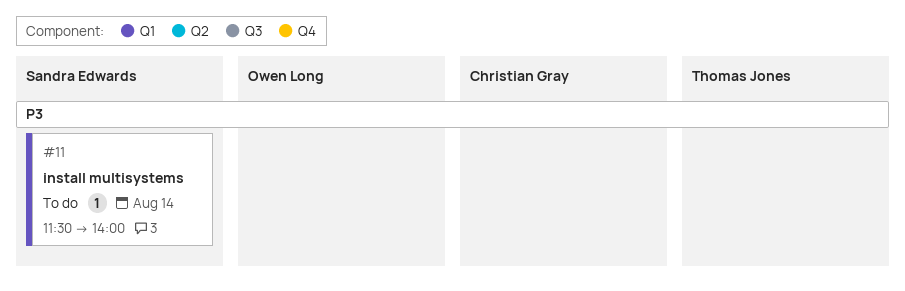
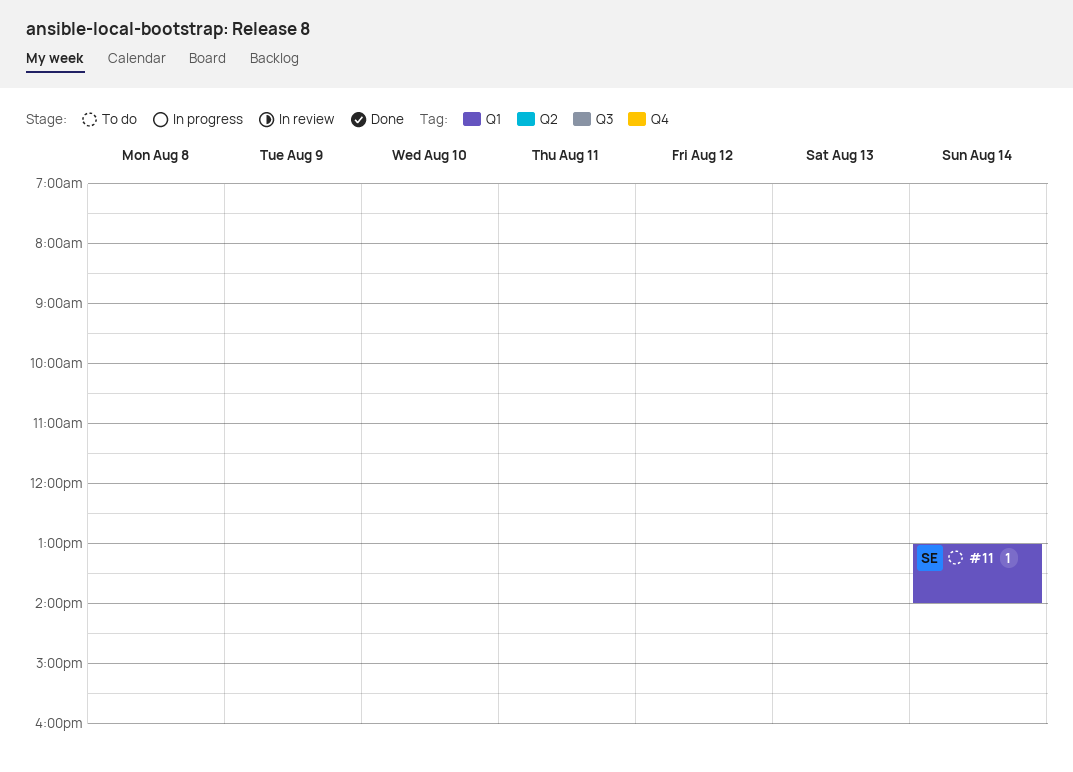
#11, begins: 11:30 -> 13:00

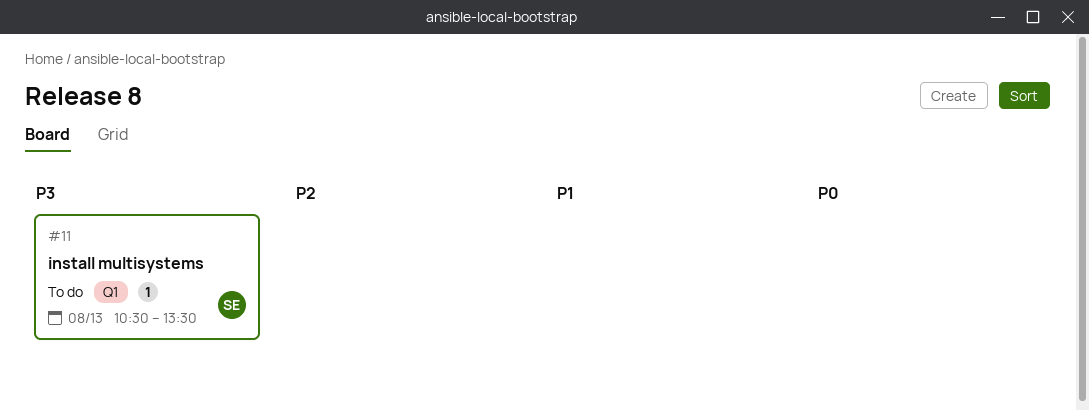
#11, day: Aug 14 -> Aug 13
#11, begins: 13:00 -> 10:30
#11, ends: 14:00 -> 13:30

